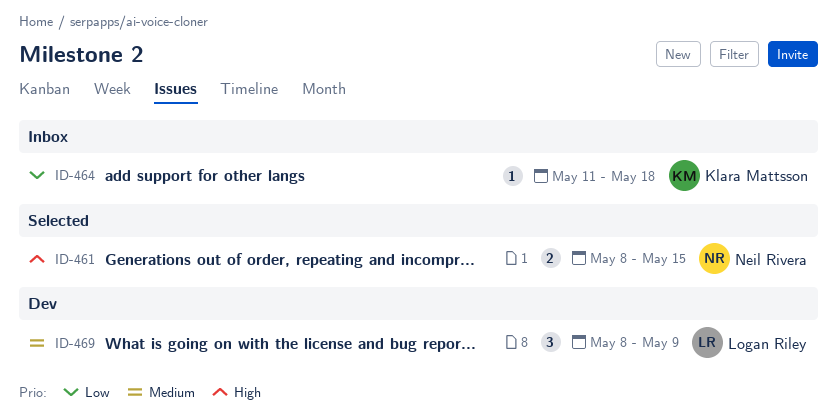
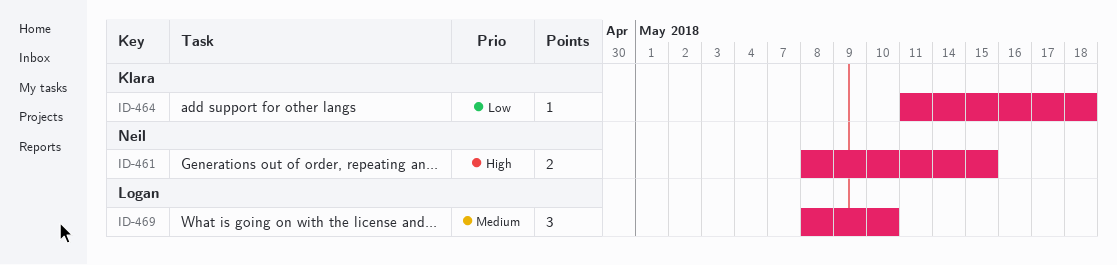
ID-469, due: May 9 -> May 10

